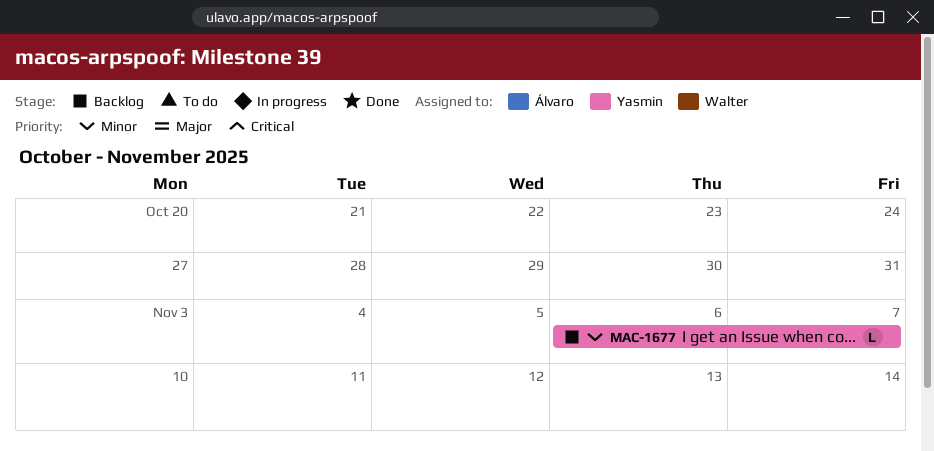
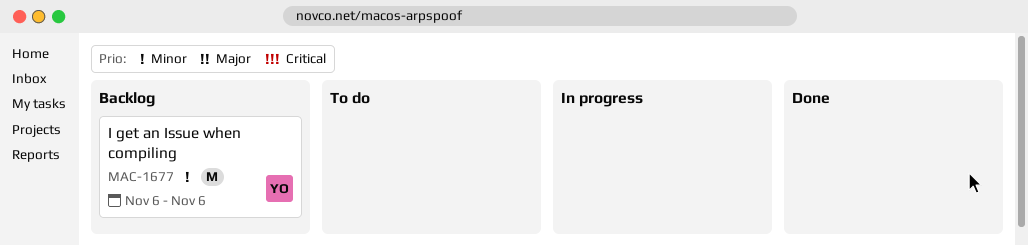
MAC-1677, estimate: L -> M
MAC-1677, due: Nov 7 -> Nov 6

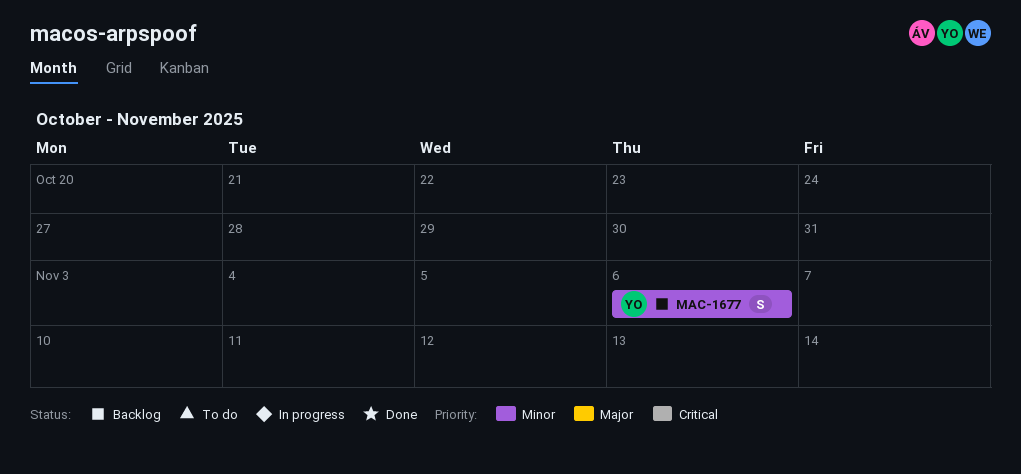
MAC-1677, estimate: M -> S

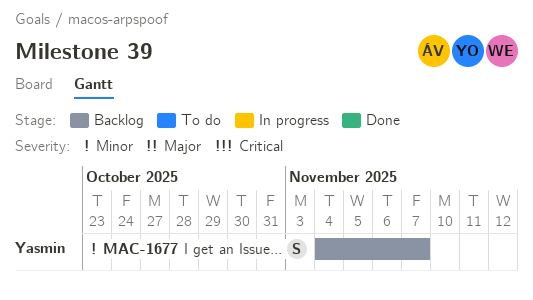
MAC-1677, start: Nov 6 -> Nov 4
MAC-1677, due: Nov 6 -> Nov 7

